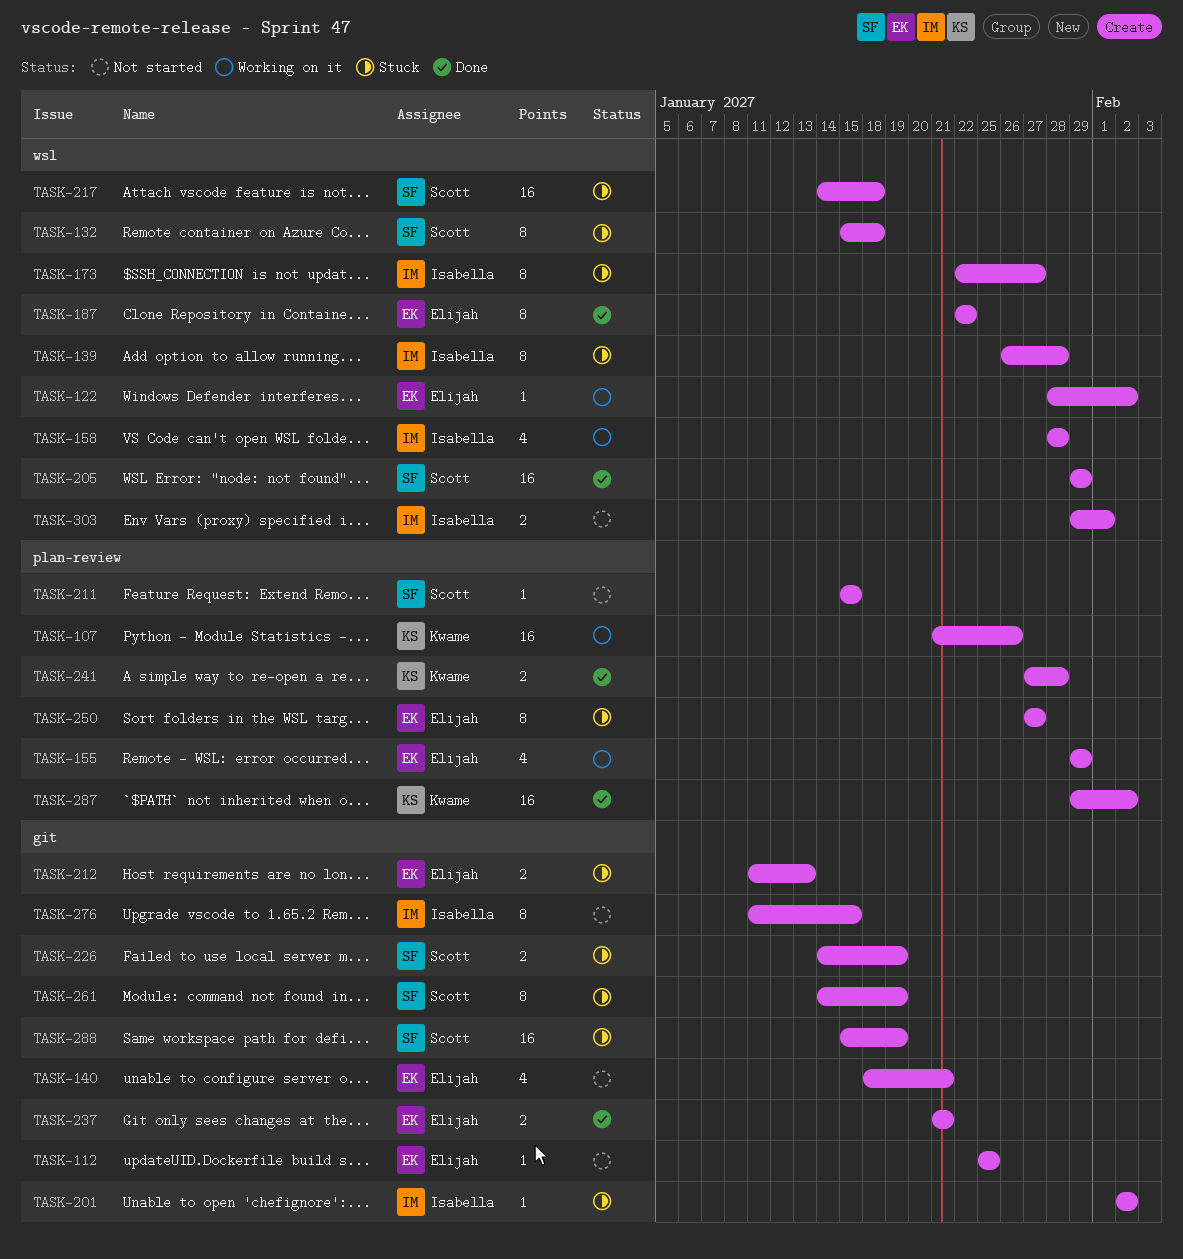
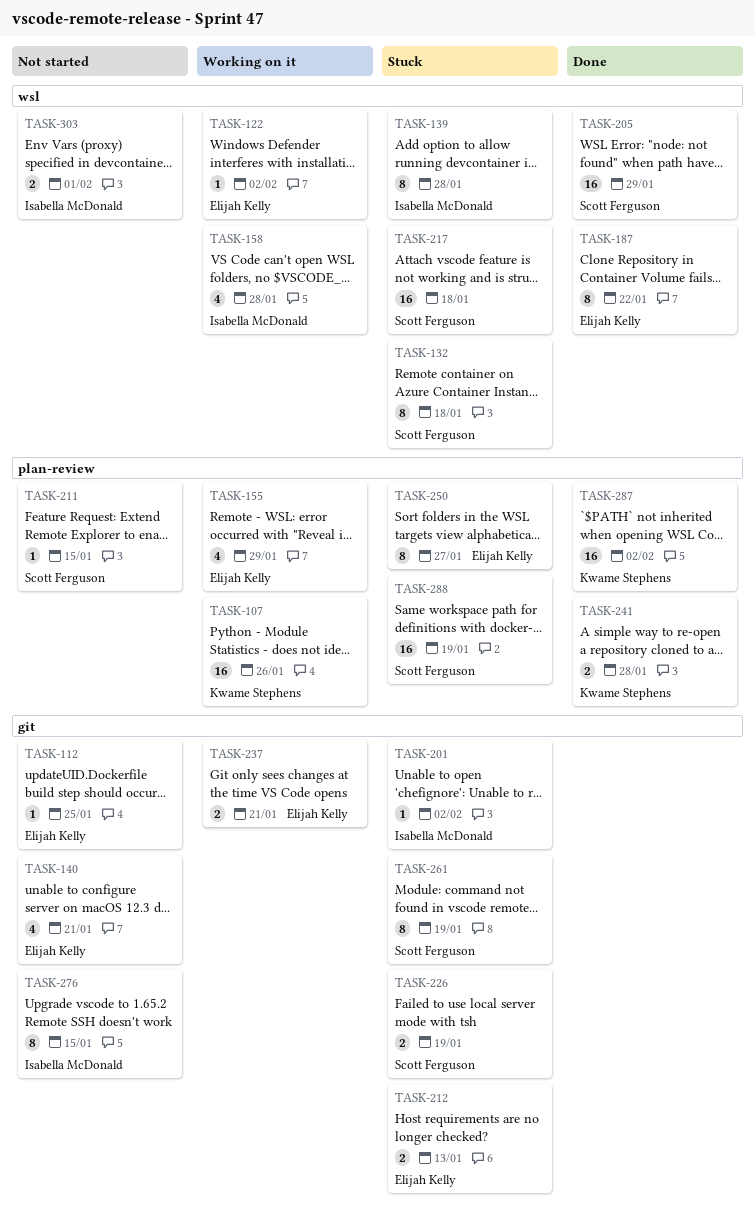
TASK-173: present -> none
TASK-237, status: Done -> Working on it
TASK-288, label: git -> plan-review

